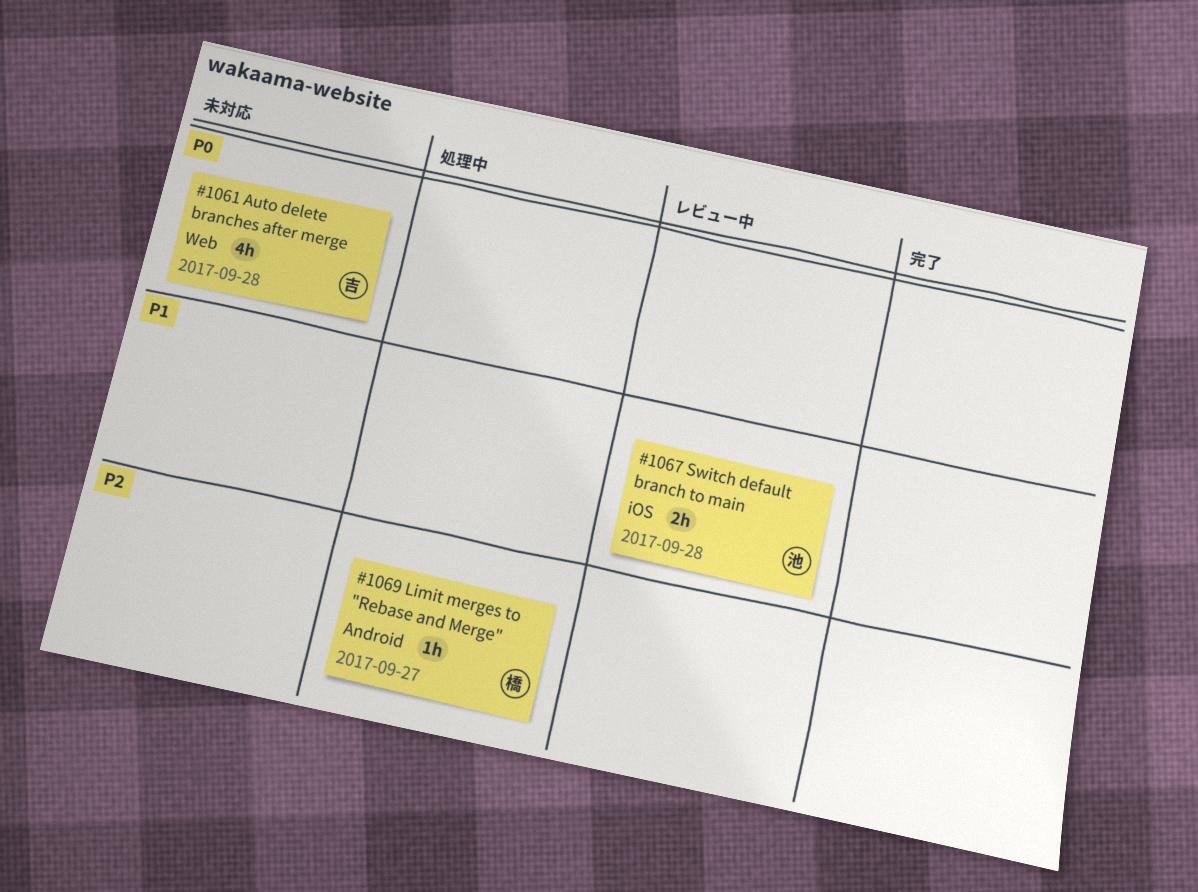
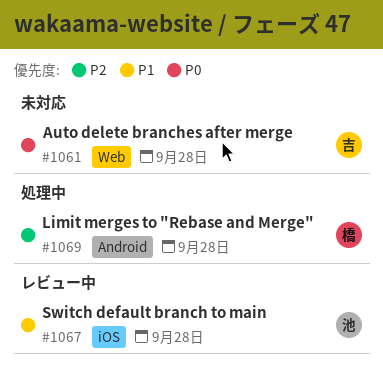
#1069, due: Sep 27 -> Sep 28

